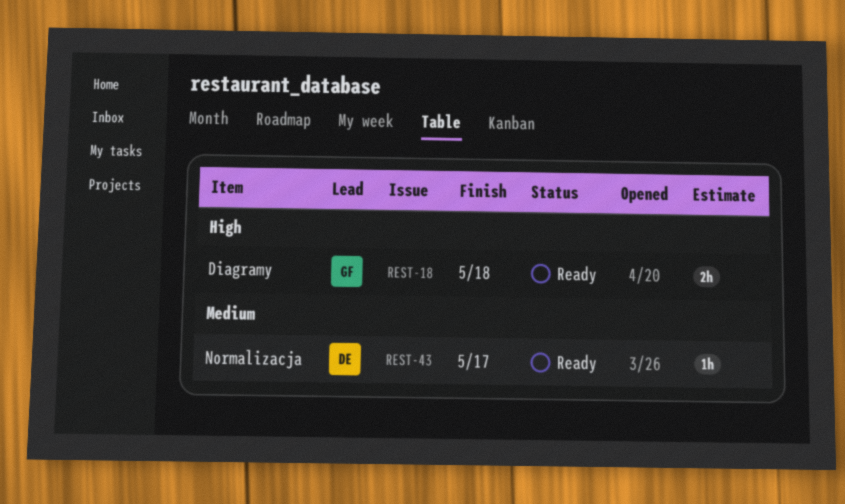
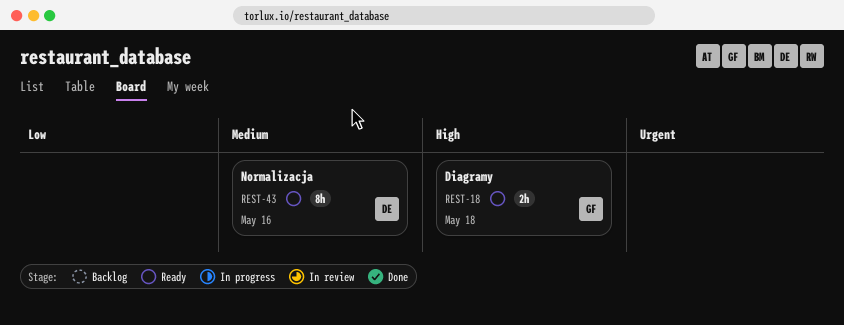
REST-43, estimate: 1h -> 8h
REST-43, due: May 17 -> May 16

